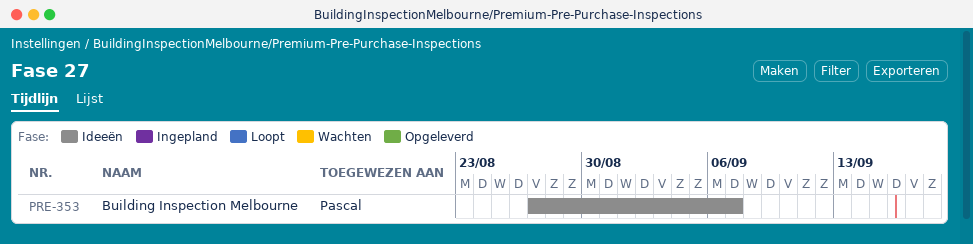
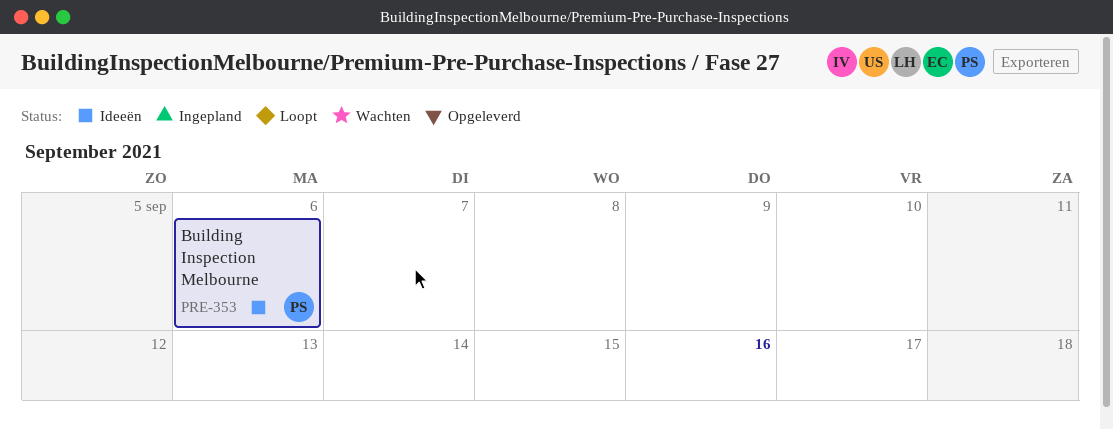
PRE-353, due: Sep 7 -> Sep 6

